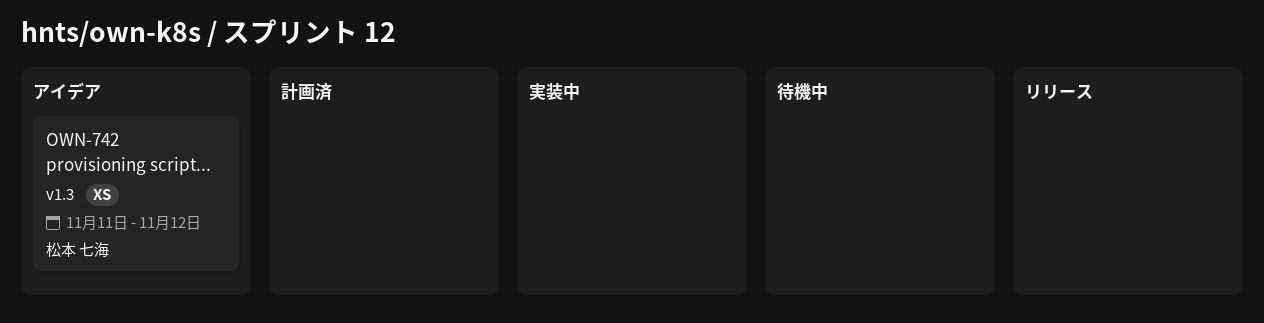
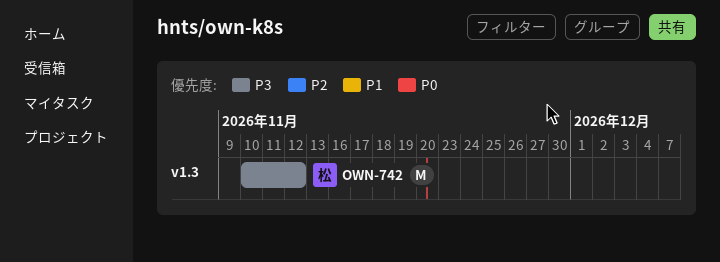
OWN-742, estimate: XS -> M
OWN-742, start: Nov 11 -> Nov 10

